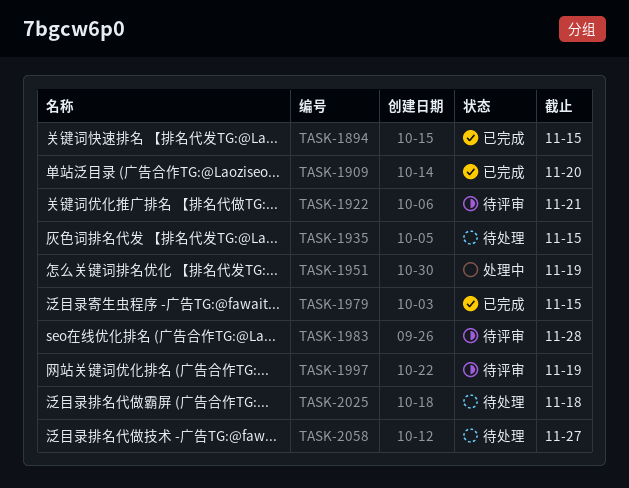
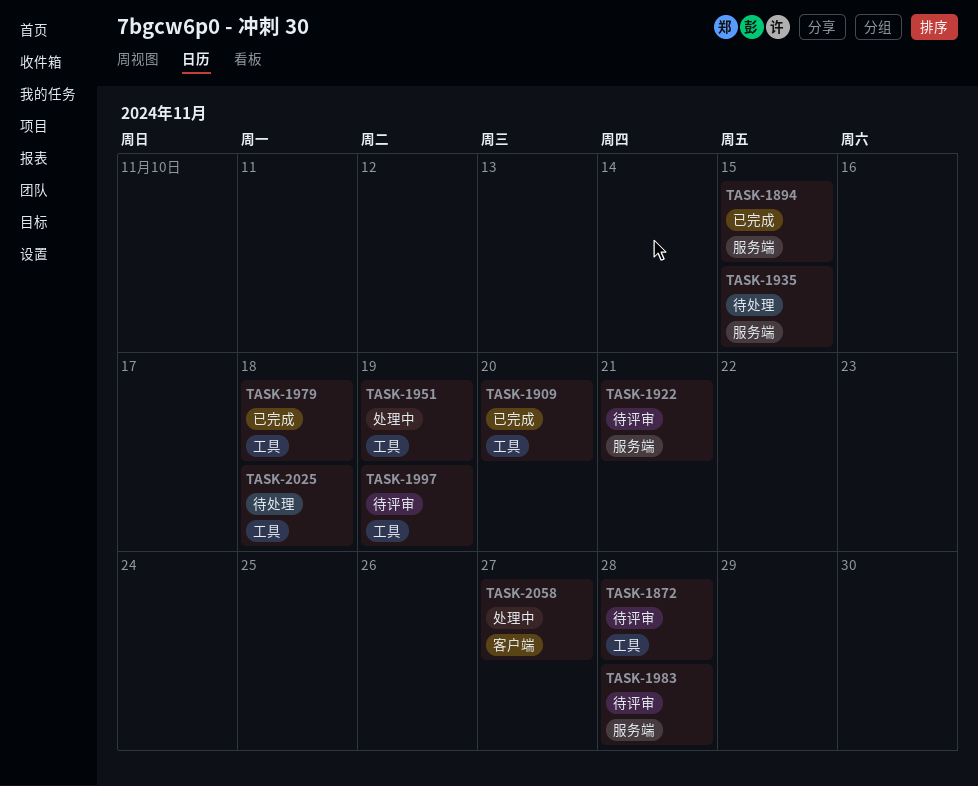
TASK-1872: none -> present
TASK-1979, due: Nov 15 -> Nov 18
TASK-2058, status: 待处理 -> 处理中

